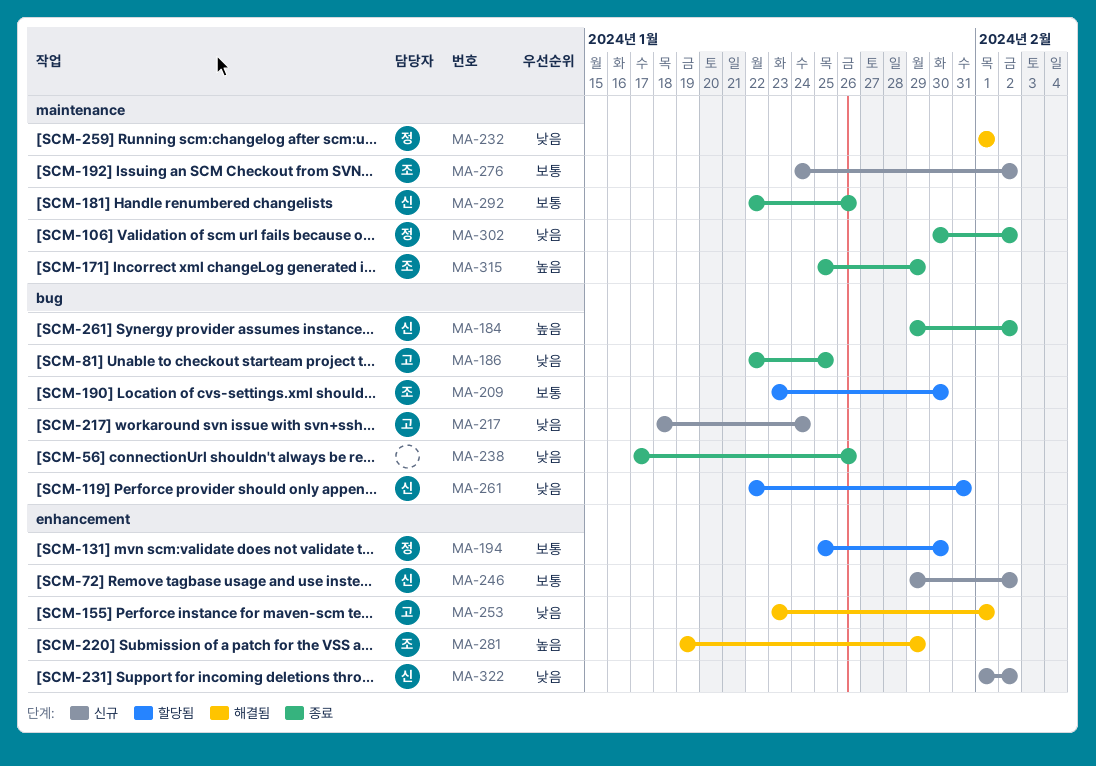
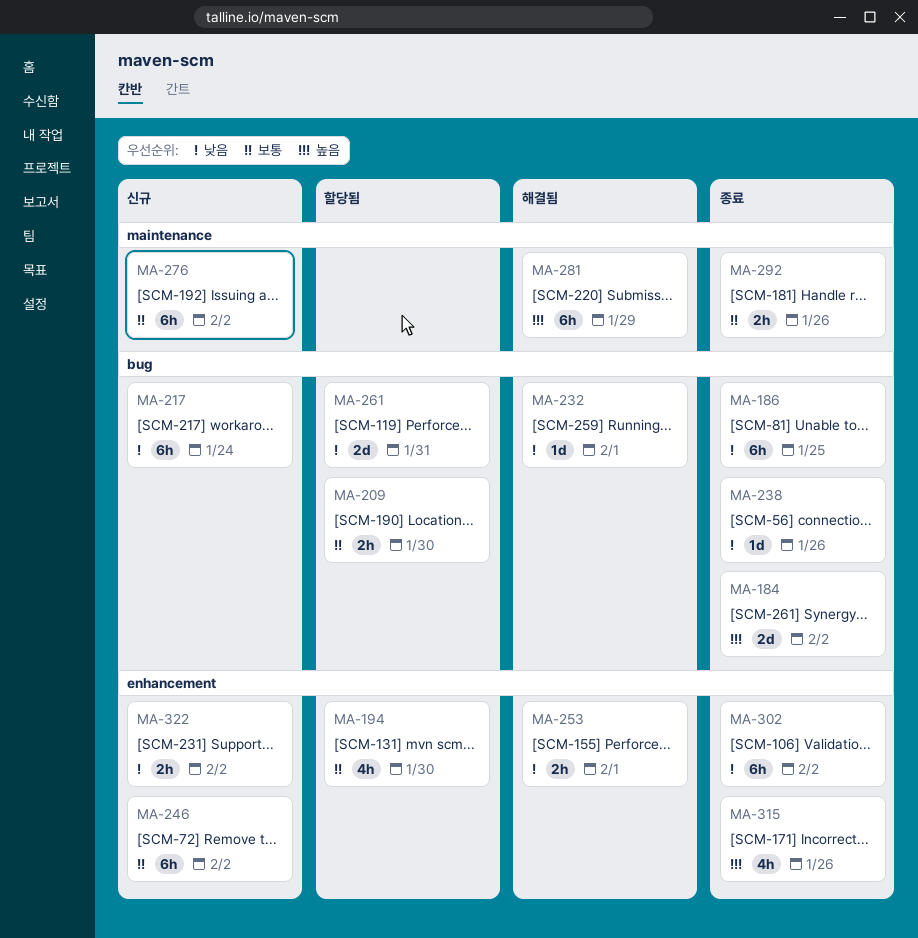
MA-232, label: maintenance -> bug
MA-281, label: enhancement -> maintenance
MA-302, label: maintenance -> enhancement
MA-315, label: maintenance -> enhancement
MA-315, due: Jan 29 -> Jan 26

